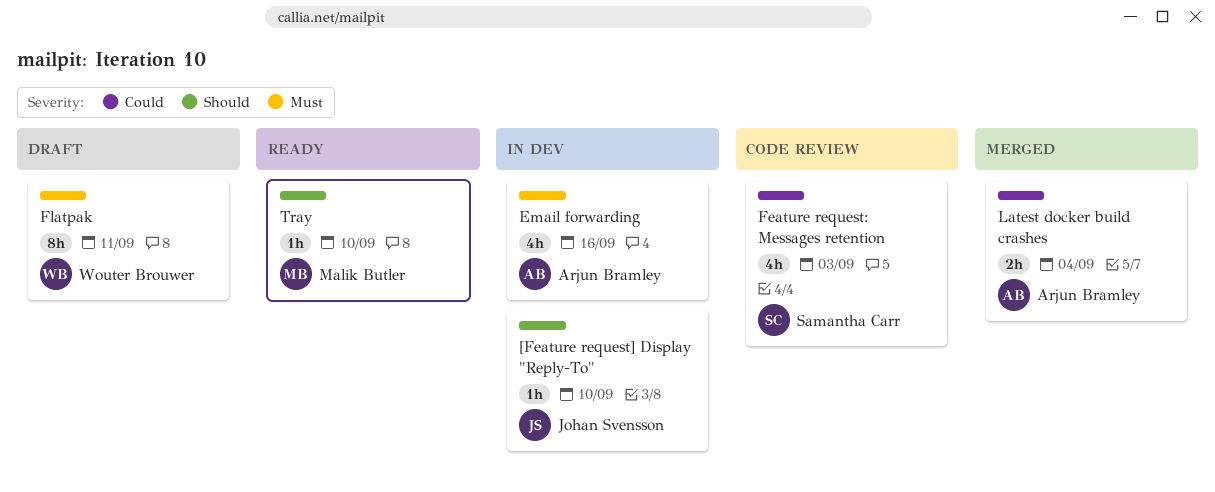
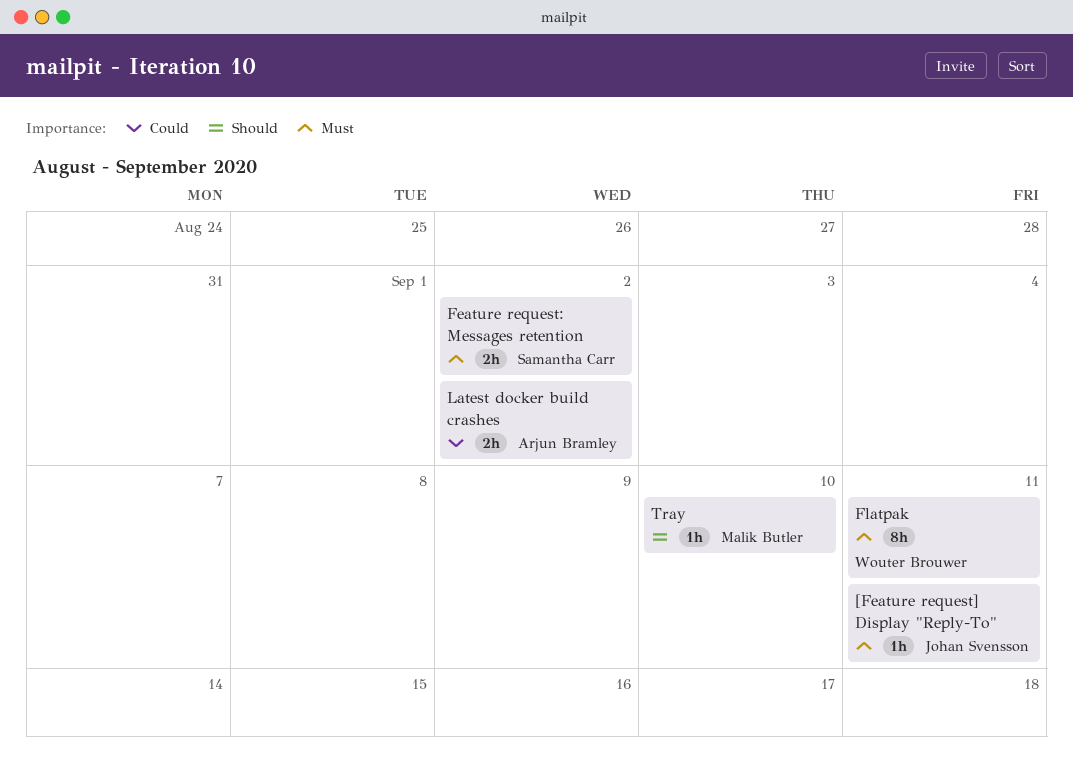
[Feature request] Display "Reply-To", priority: Should -> Must
[Feature request] Display "Reply-To", due: Sep 10 -> Sep 11
Email forwarding: present -> none
Feature request: Messages retention, priority: Could -> Must
Feature request: Messages retention, estimate: 4h -> 2h
Feature request: Messages retention, due: Sep 3 -> Sep 2
Latest docker build crashes, due: Sep 4 -> Sep 2

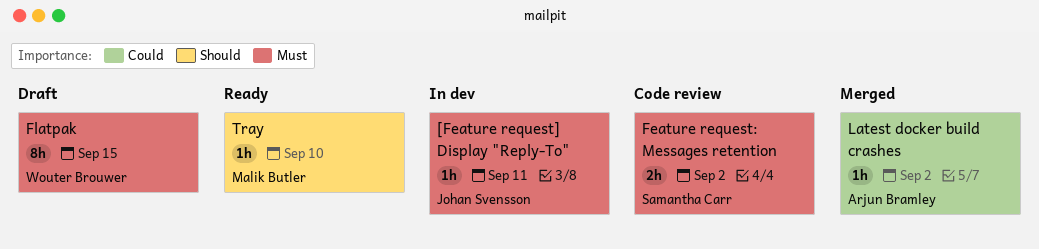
Flatpak, due: Sep 11 -> Sep 15
Latest docker build crashes, estimate: 2h -> 1h

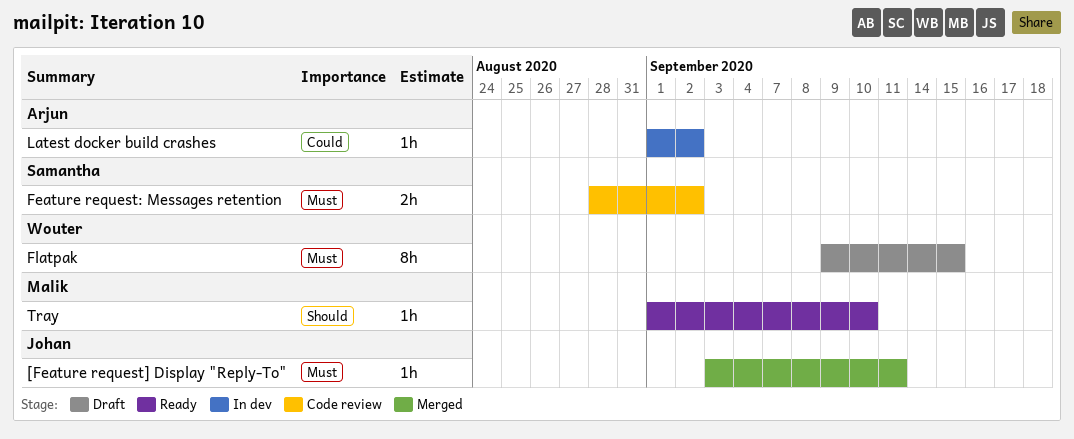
[Feature request] Display "Reply-To", status: In dev -> Merged
Latest docker build crashes, status: Merged -> In dev

